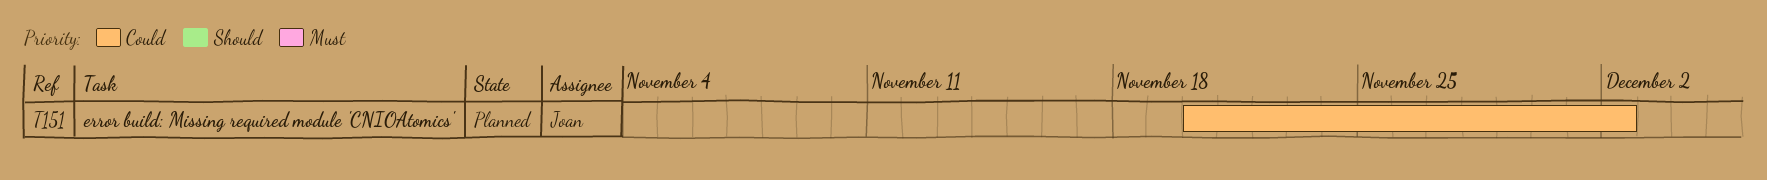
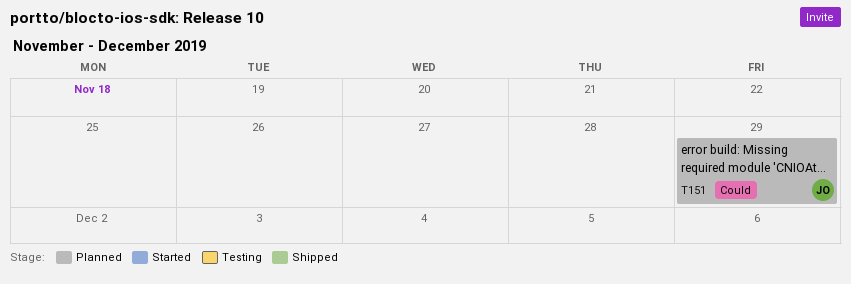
T151, due: Dec 2 -> Nov 29

